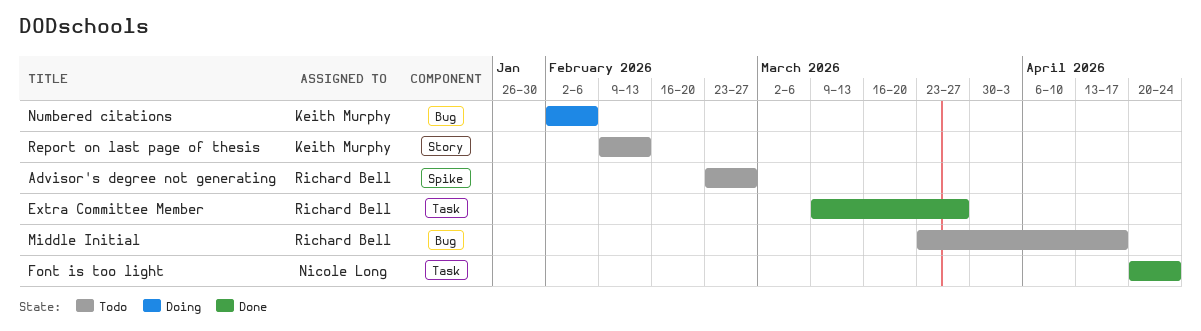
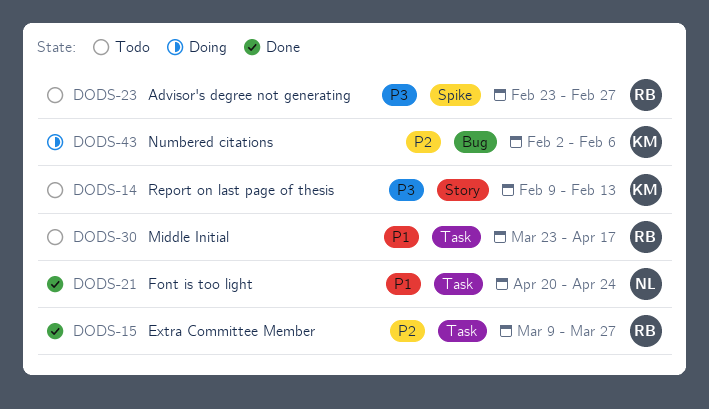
Middle Initial, label: Bug -> Task

